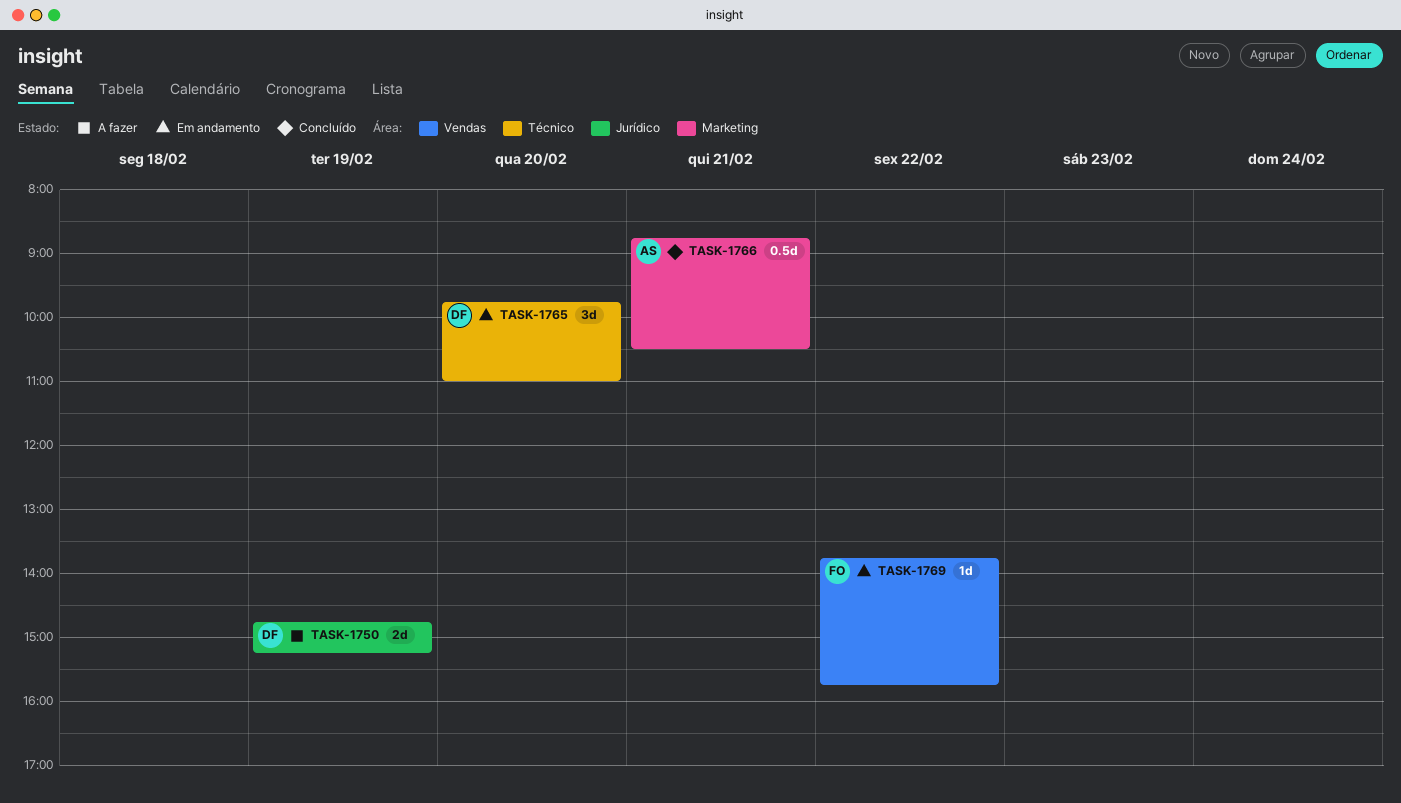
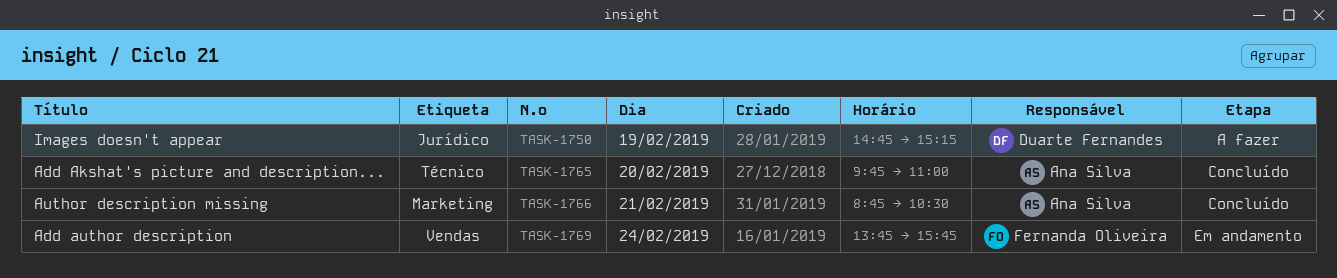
TASK-1765, status: Em andamento -> Concluído
TASK-1765, owner: Duarte Fernandes -> Ana Silva
TASK-1769, day: Feb 22 -> Feb 24

